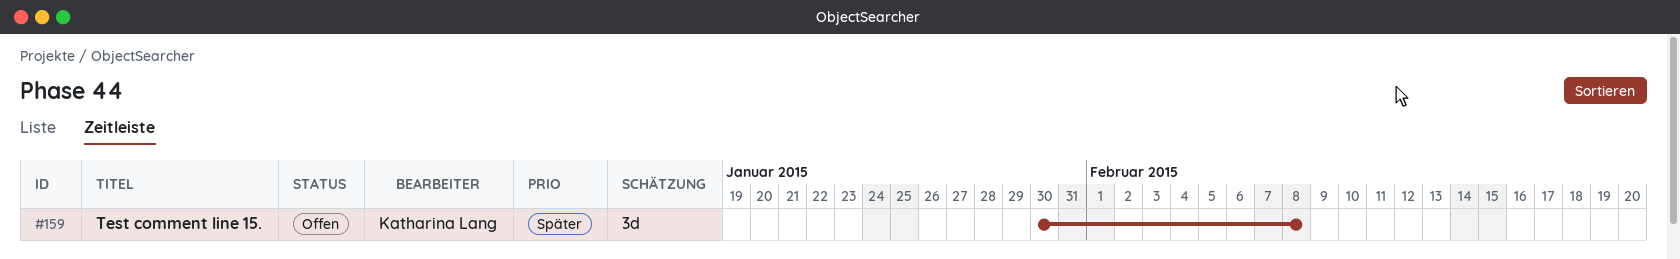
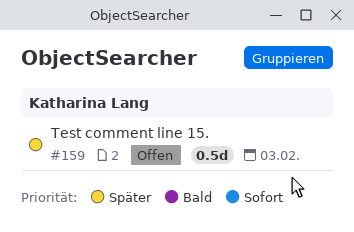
#159, estimate: 3d -> 0.5d
#159, due: Feb 8 -> Feb 3

